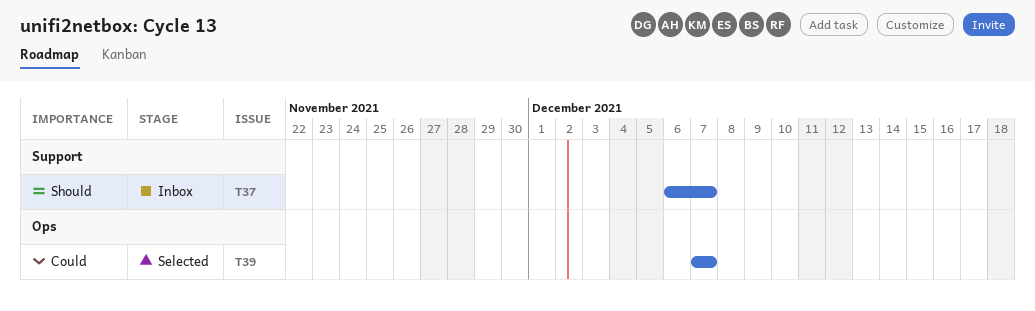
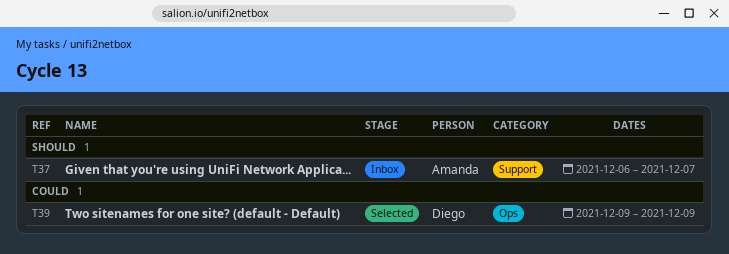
T39, start: Dec 7 -> Dec 9
T39, due: Dec 7 -> Dec 9

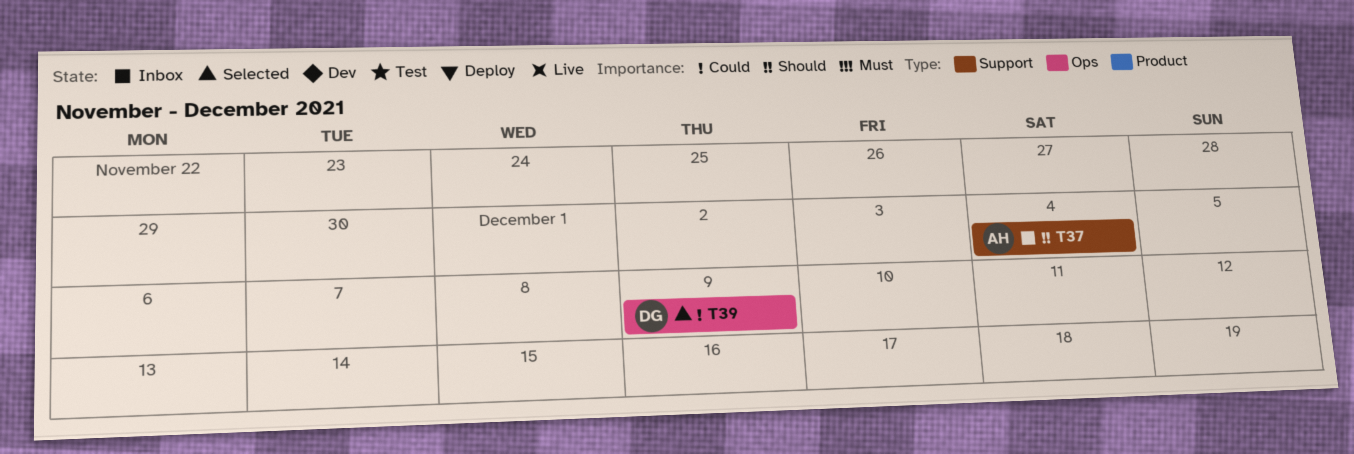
T37, start: Dec 6 -> Dec 4
T37, due: Dec 7 -> Dec 4

